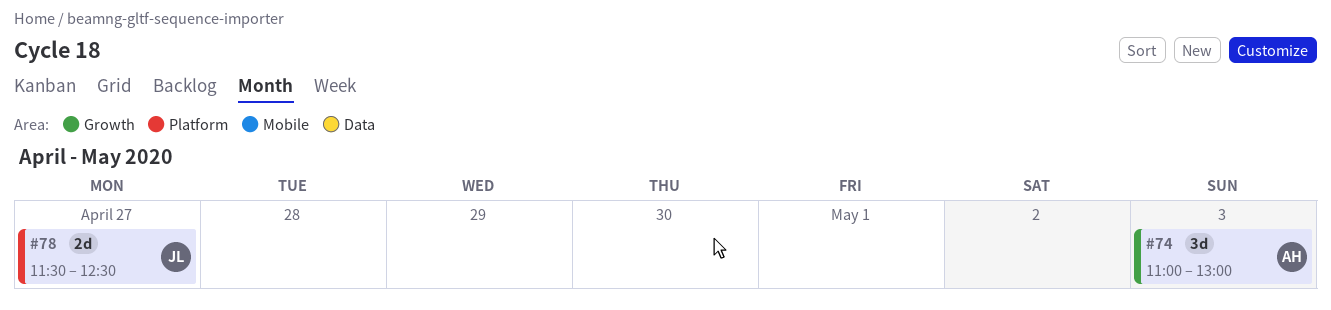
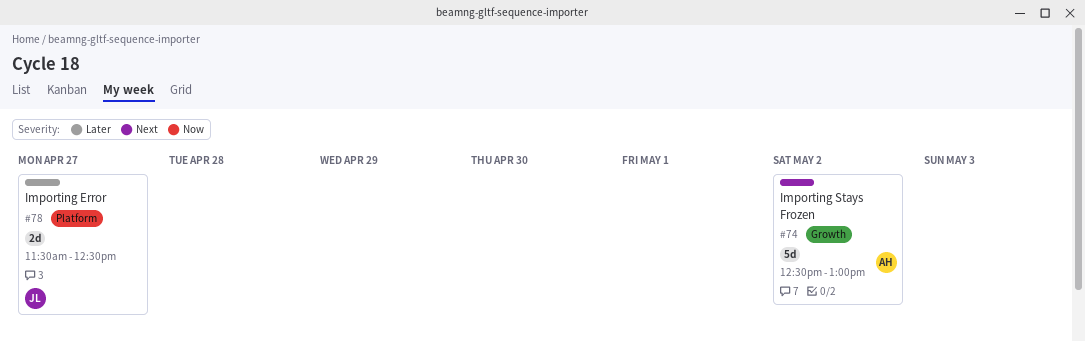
#74, estimate: 3d -> 5d
#74, day: May 3 -> May 2
#74, begins: 11:00 -> 12:30

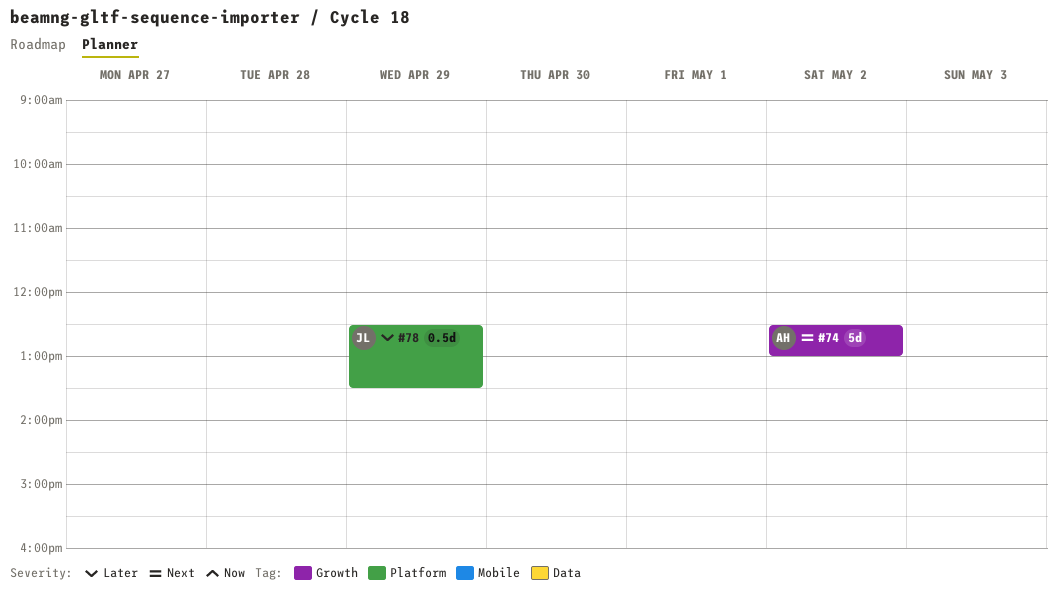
#78, estimate: 2d -> 0.5d
#78, day: Apr 27 -> Apr 29
#78, begins: 11:30 -> 12:30
#78, ends: 12:30 -> 13:30

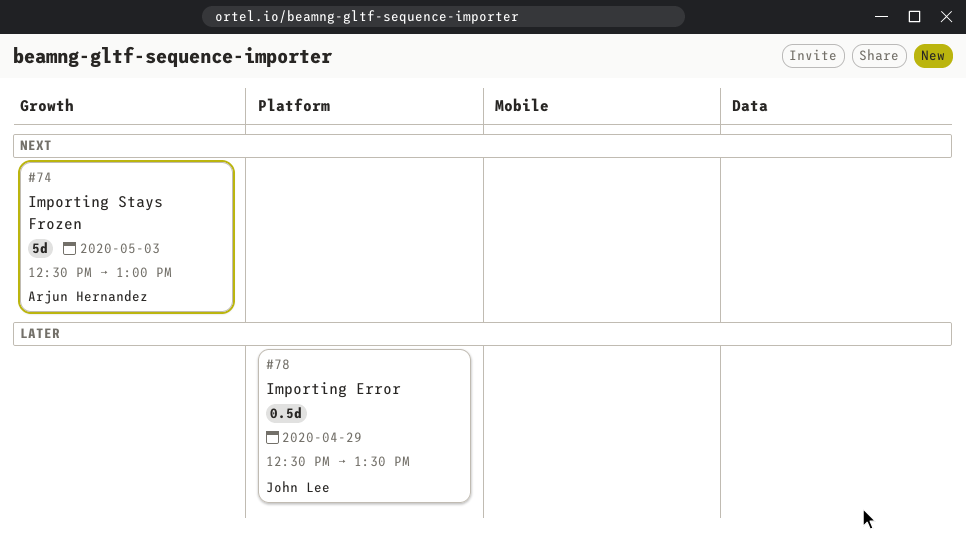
#74, day: May 2 -> May 3

